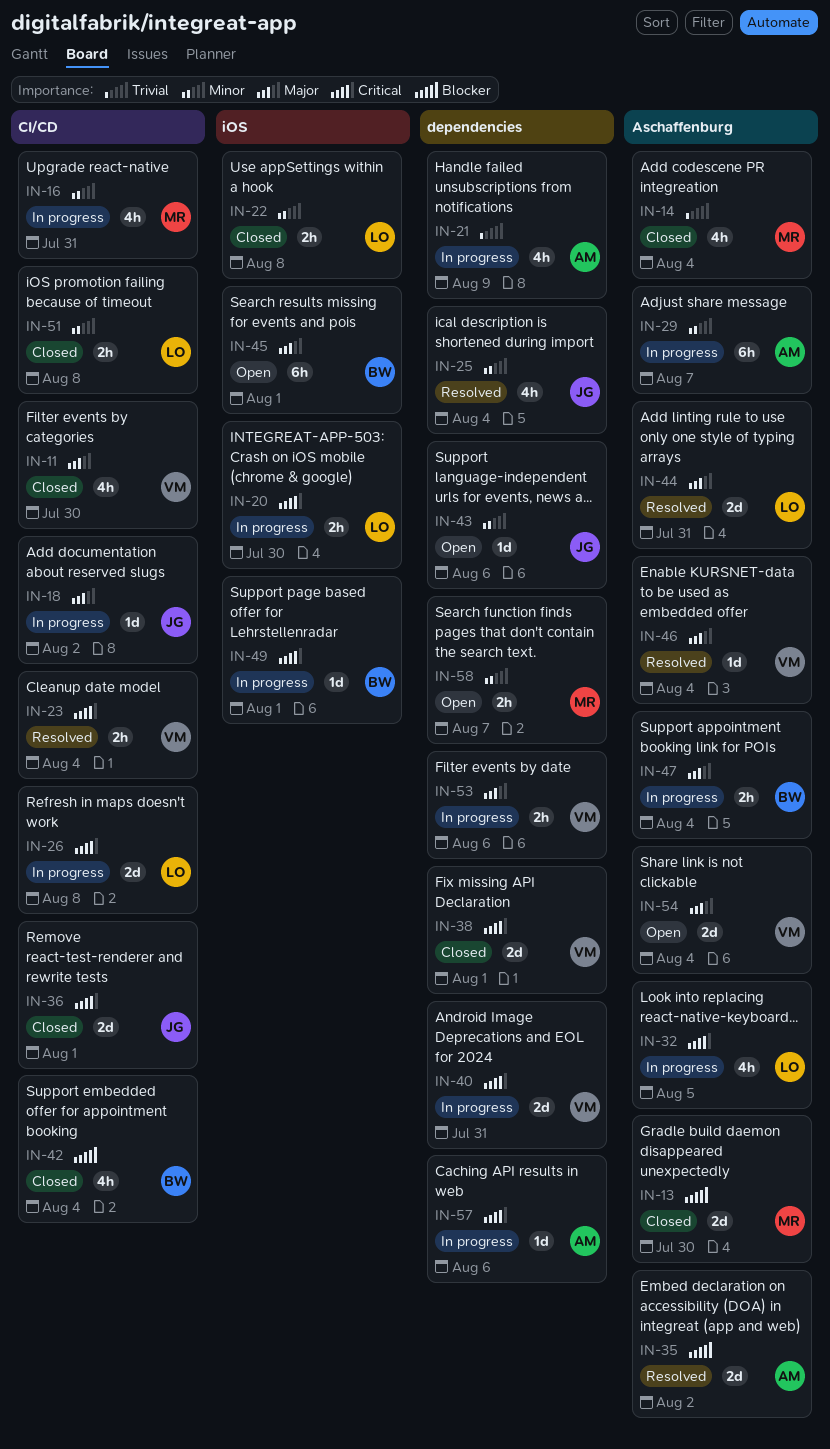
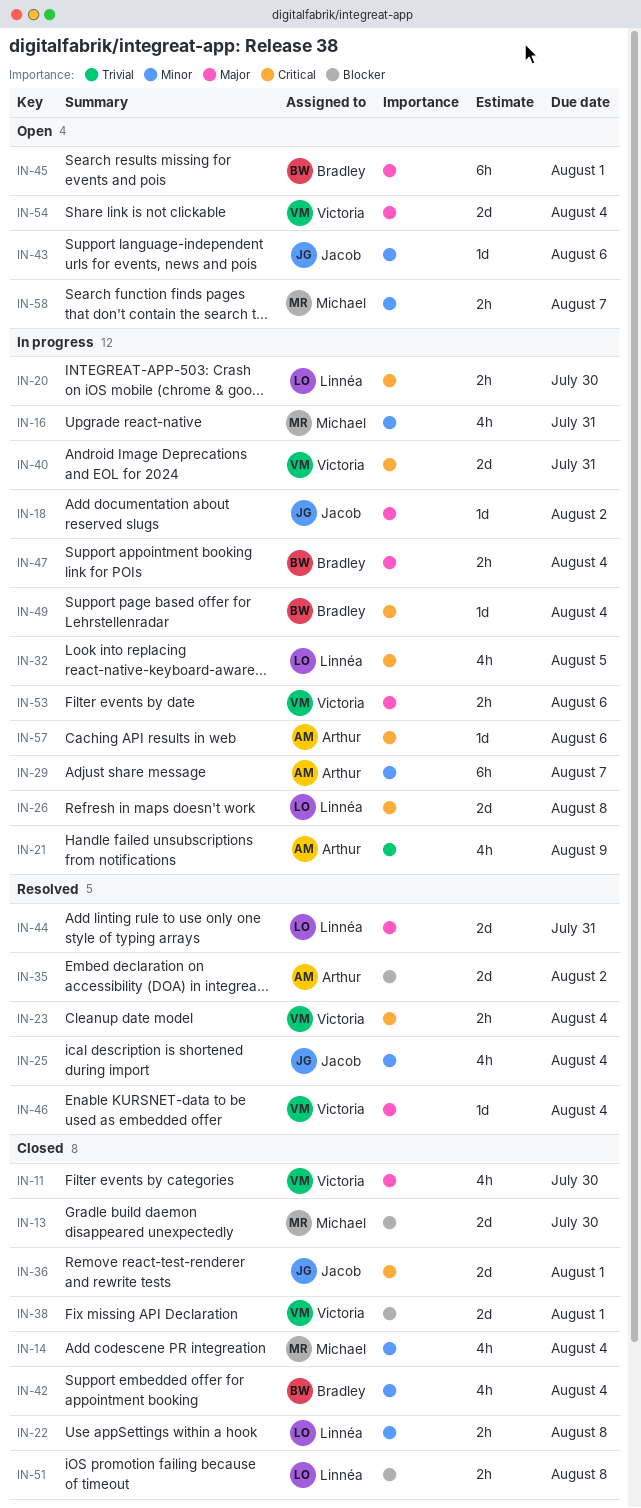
IN-14, priority: Trivial -> Minor
IN-38, priority: Critical -> Blocker
IN-42, priority: Blocker -> Minor
IN-49, due: Aug 1 -> Aug 4
IN-51, priority: Minor -> Blocker

